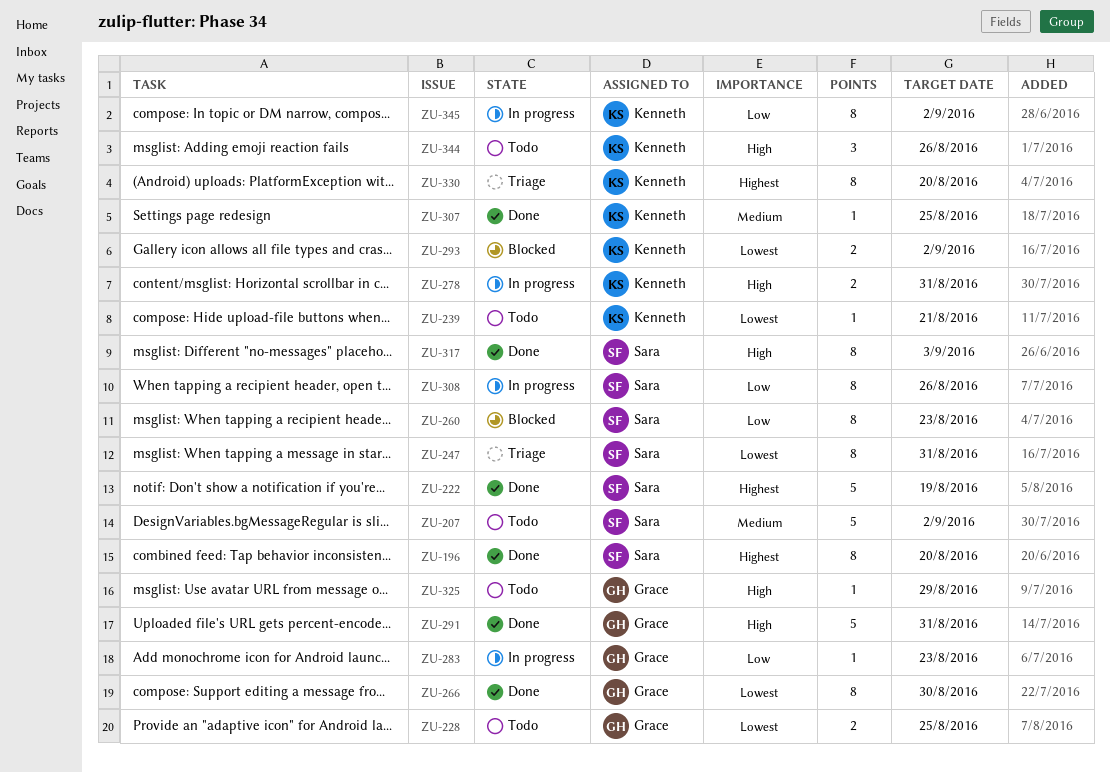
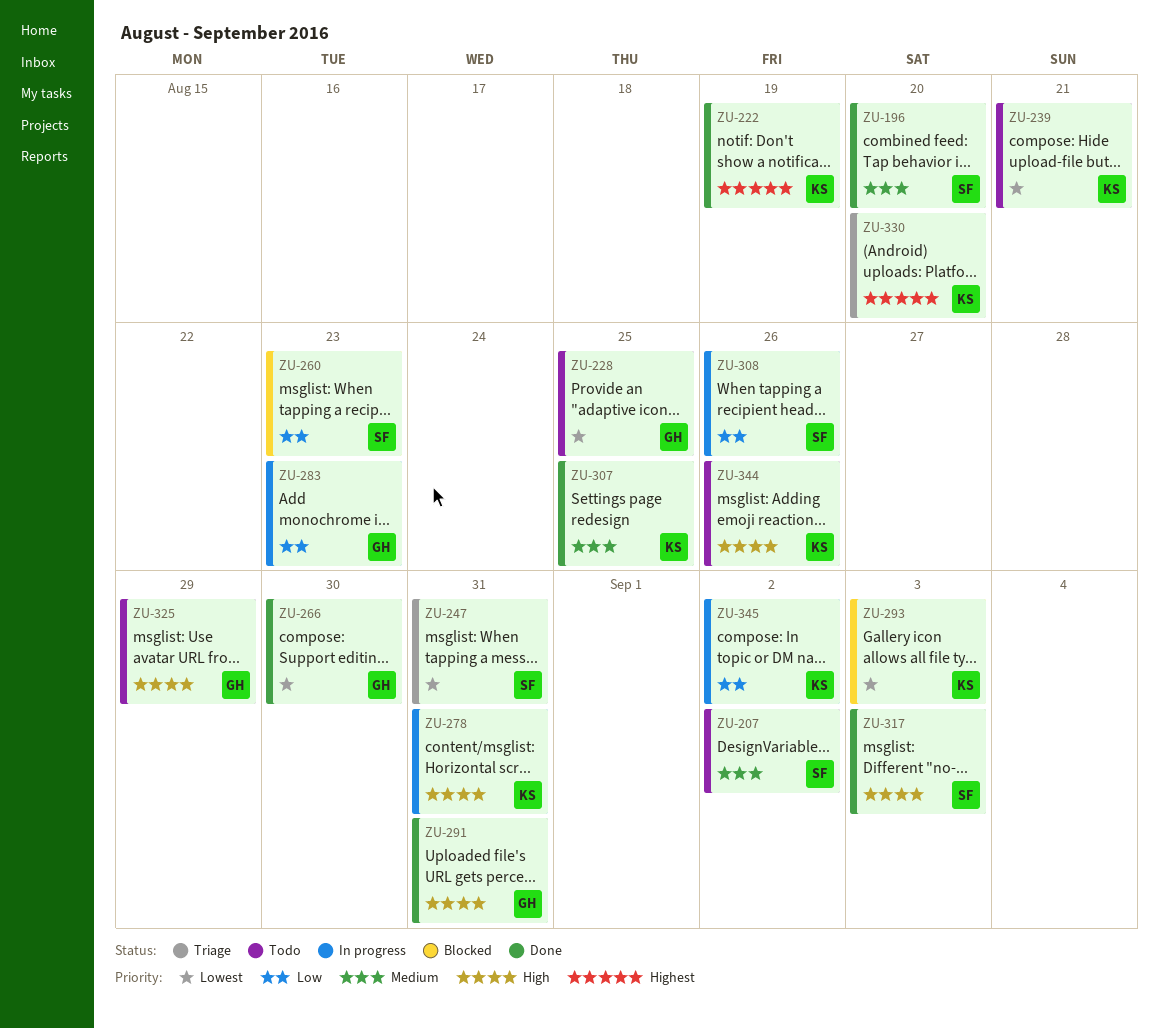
ZU-196, priority: Highest -> Medium
ZU-222, owner: Sara -> Kenneth
ZU-293, due: Sep 2 -> Sep 3

